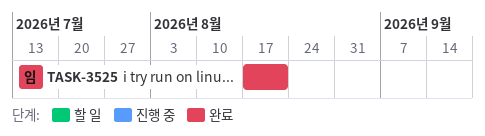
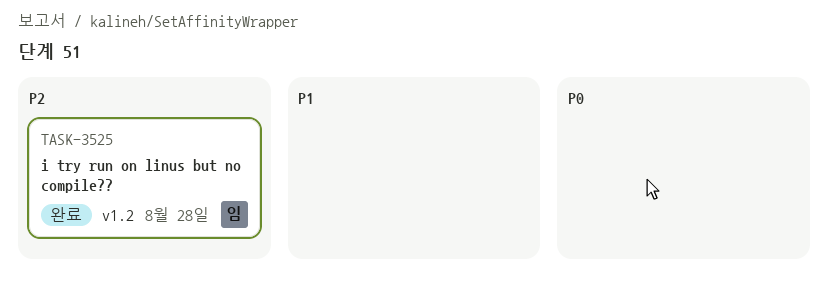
TASK-3525, due: Aug 21 -> Aug 28

